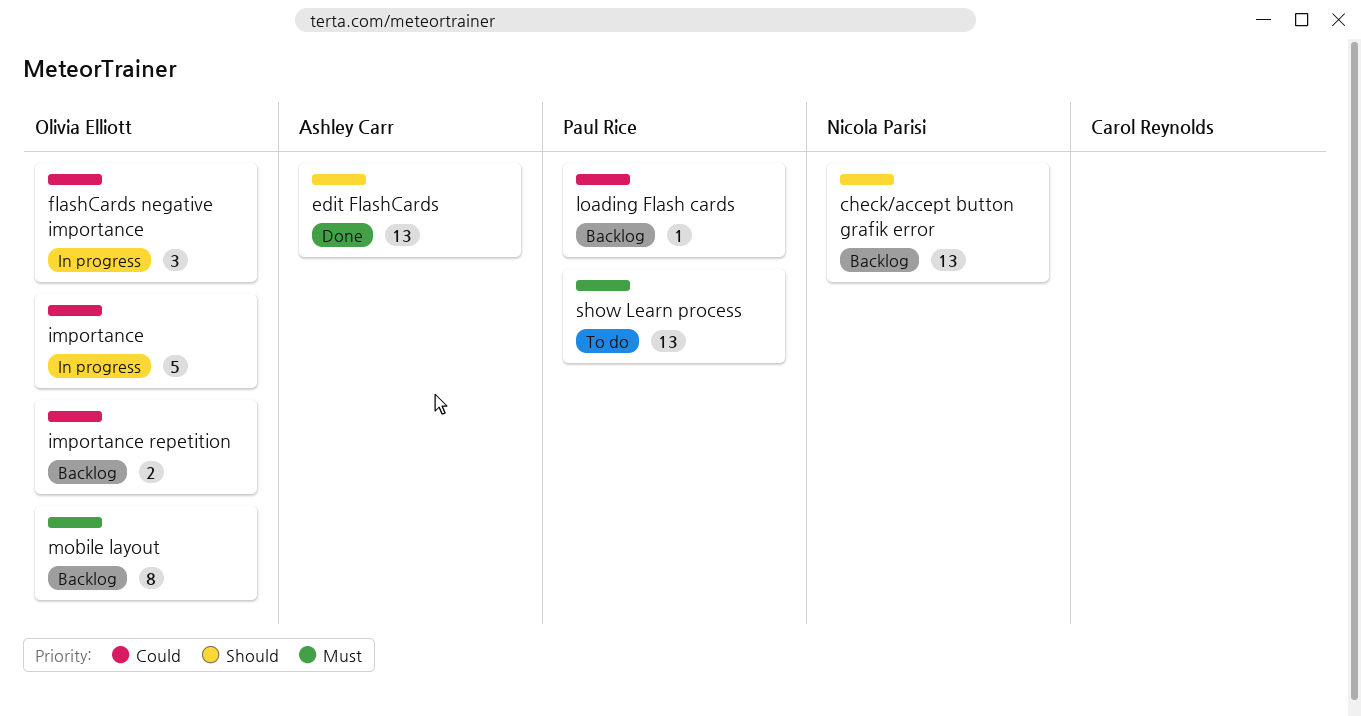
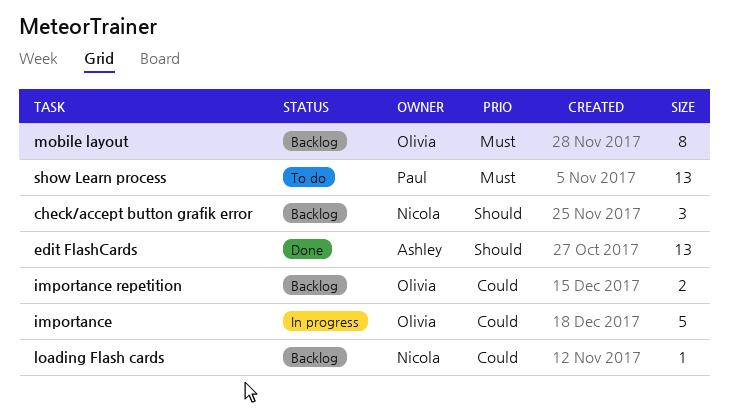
check/accept button grafik error, estimate: 13 -> 3
flashCards negative importance: present -> none
loading Flash cards, owner: Paul Rice -> Nicola Parisi

